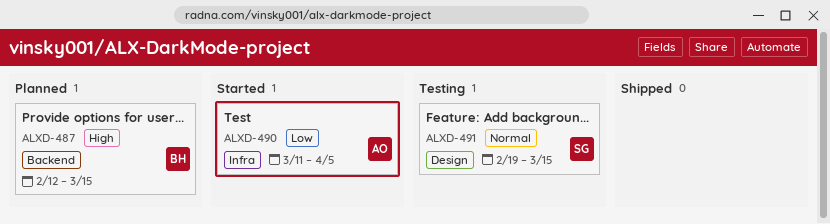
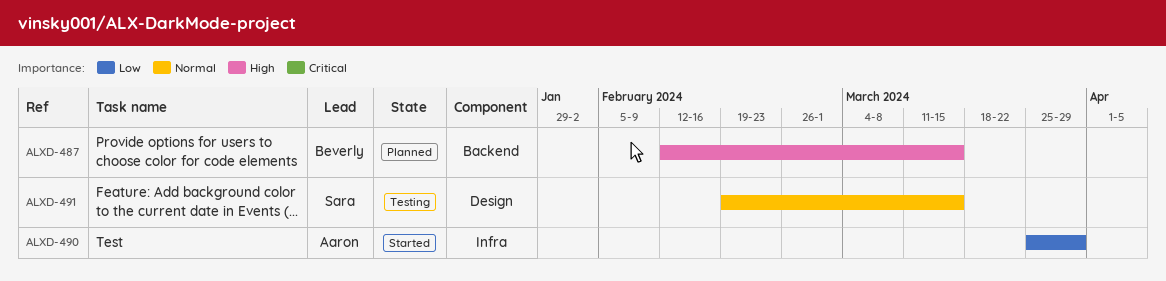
ALXD-490, start: Mar 11 -> Mar 25
ALXD-490, due: Apr 5 -> Mar 29

